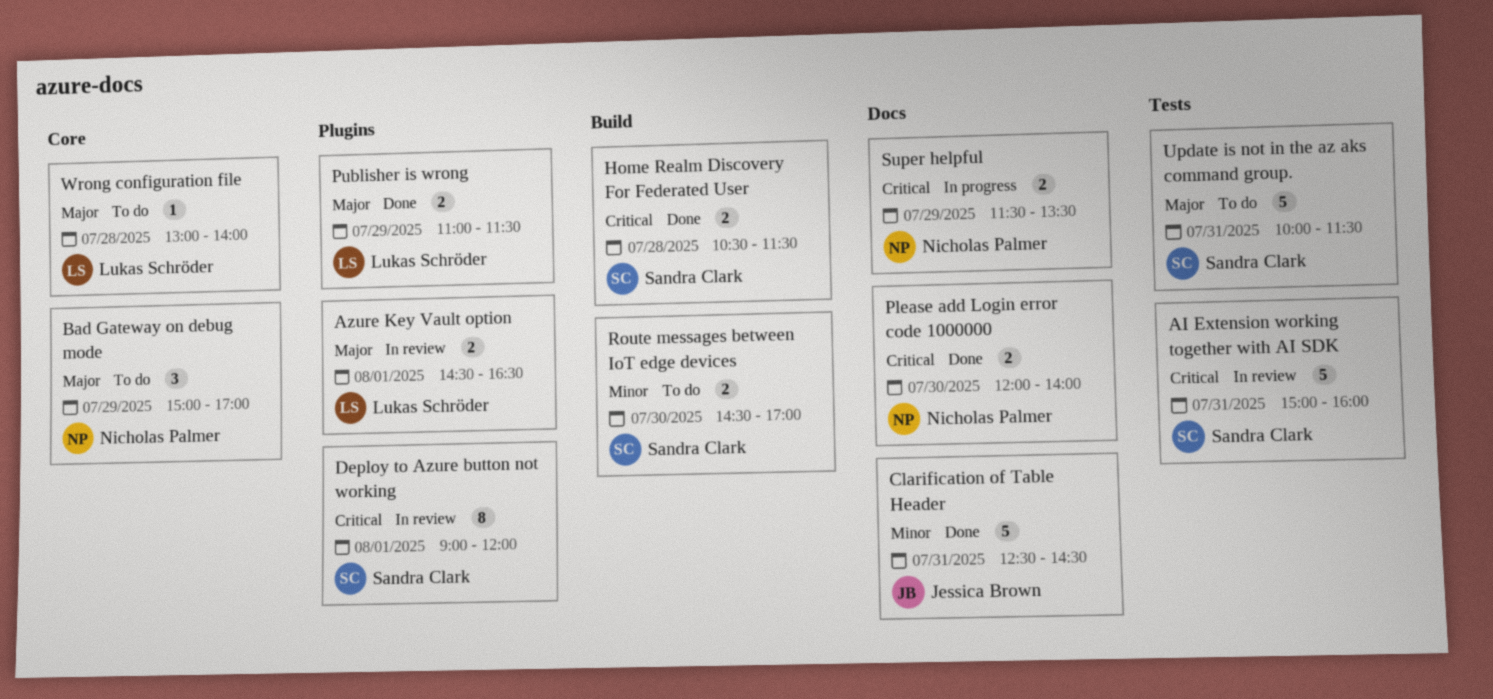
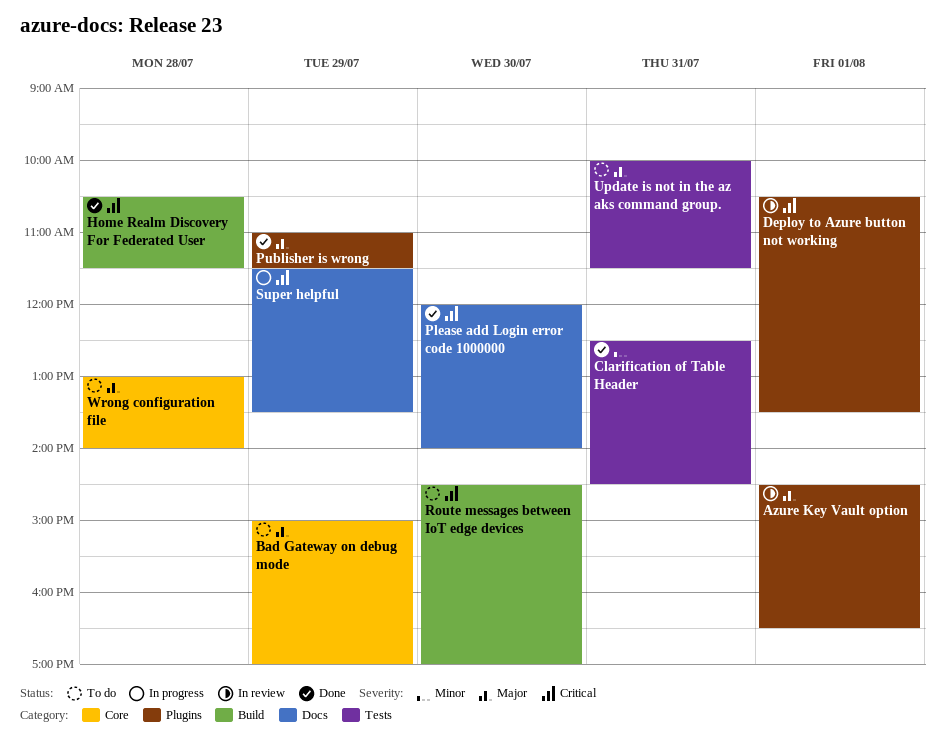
AI Extension working together with AI SDK: present -> none
Clarification of Table Header, label: Docs -> Tests
Deploy to Azure button not working, begins: 09:00 -> 10:30
Deploy to Azure button not working, ends: 12:00 -> 13:30
Route messages between IoT edge devices, priority: Minor -> Critical

